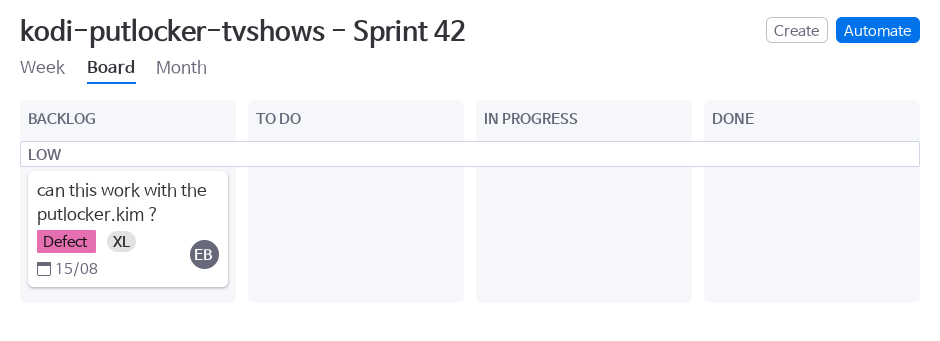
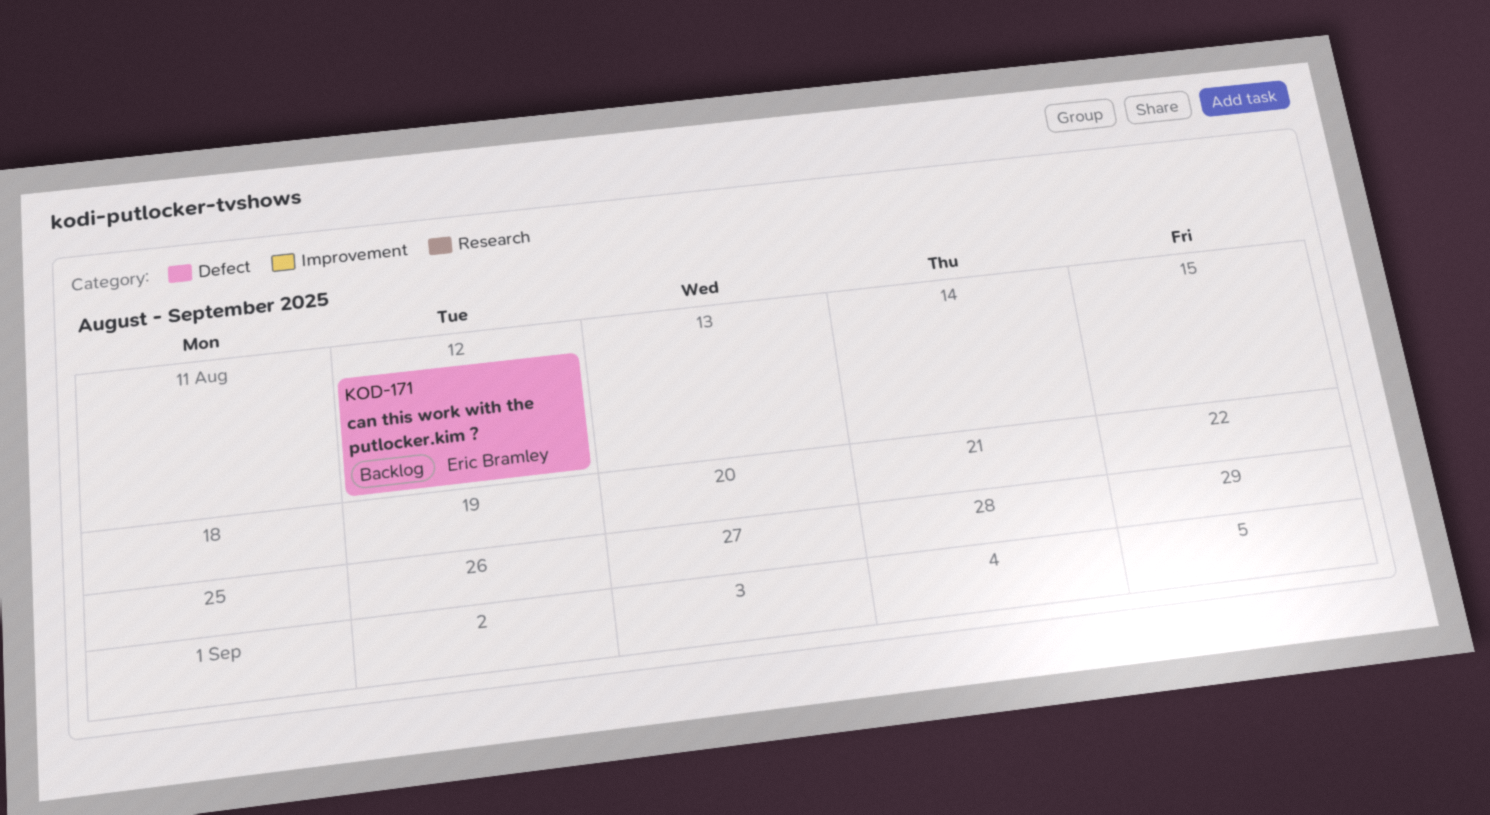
can this work with the putlocker.kim ?, due: Aug 15 -> Aug 12

